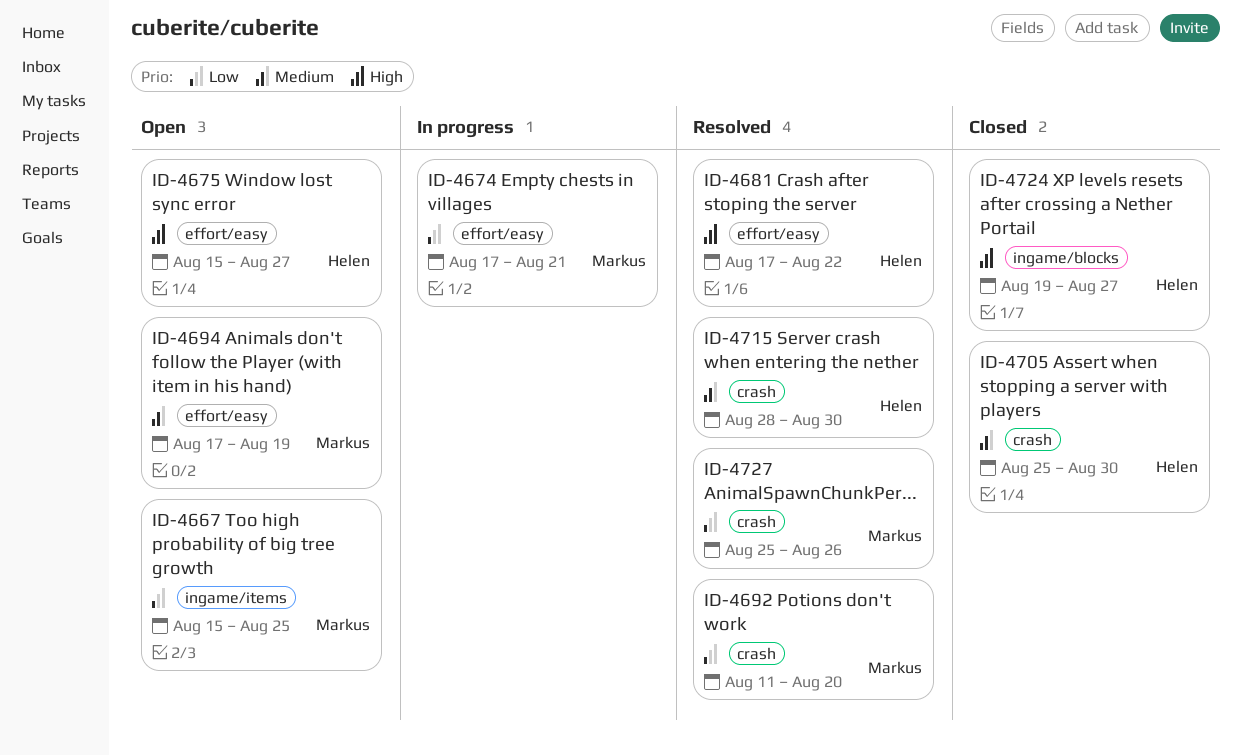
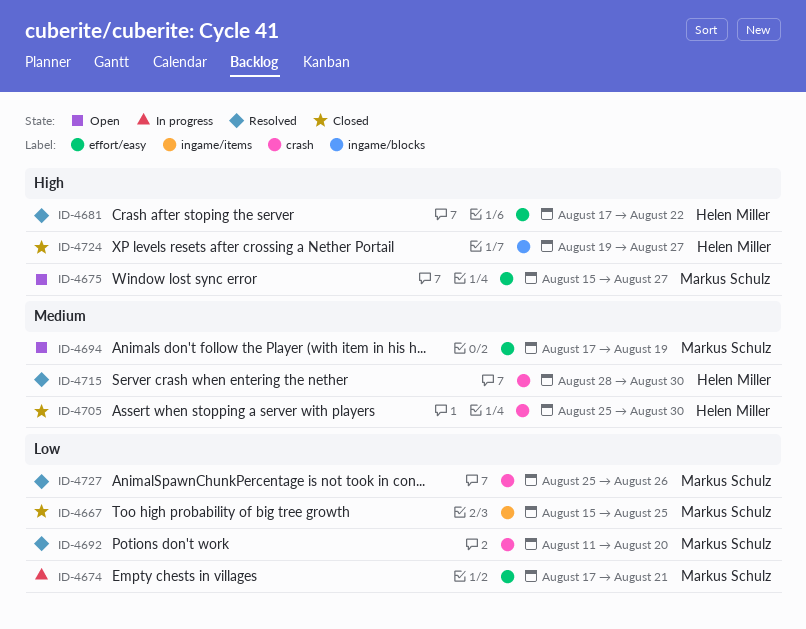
ID-4667, status: Open -> Closed
ID-4675, owner: Helen Miller -> Markus Schulz

